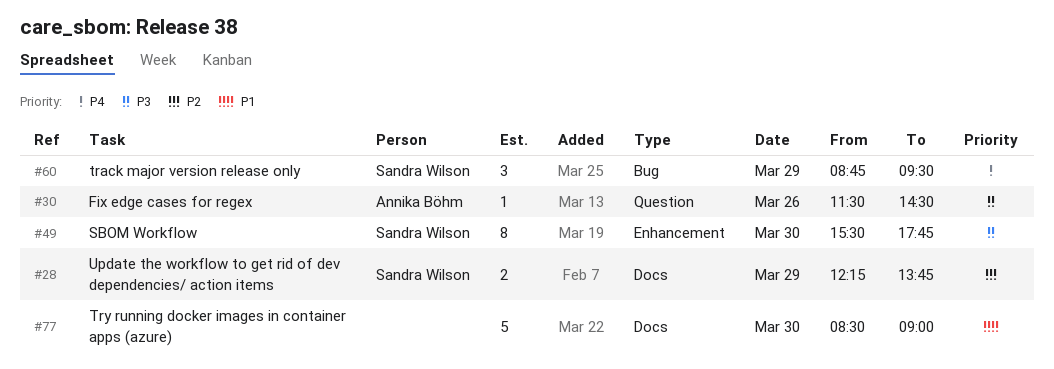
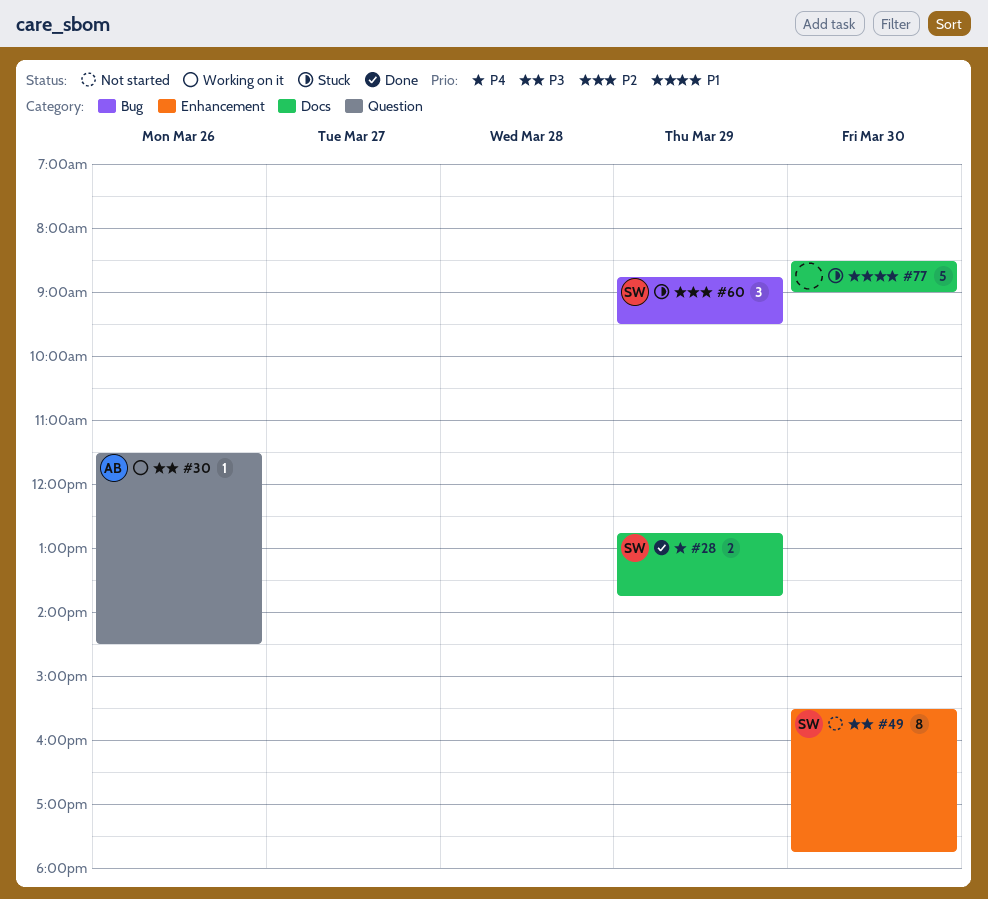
#28, priority: P2 -> P4
#28, begins: 12:15 -> 12:45
#60, priority: P4 -> P2

